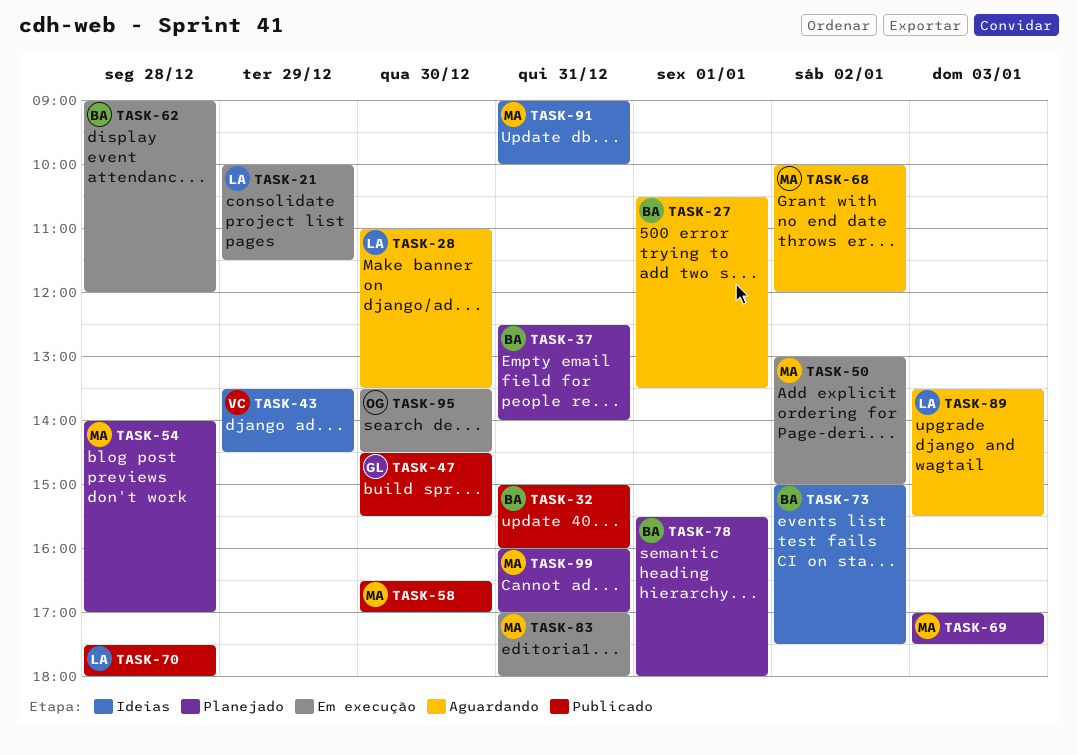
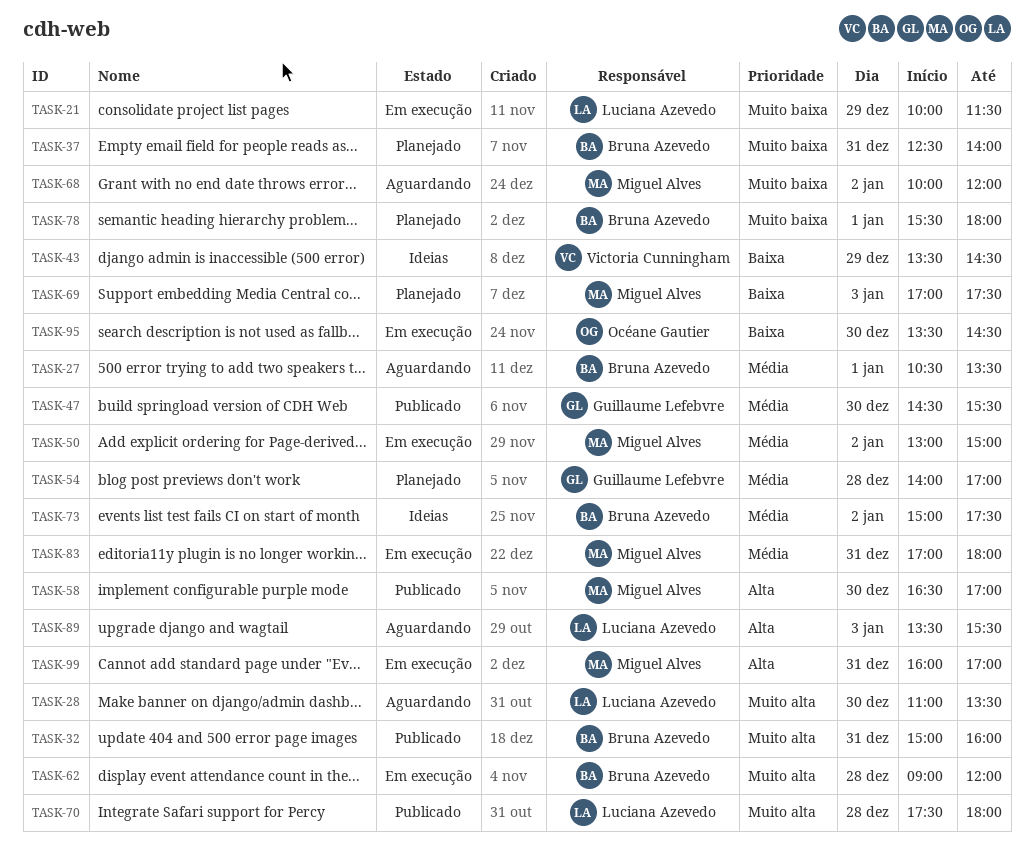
TASK-54, owner: Miguel Alves -> Guillaume Lefebvre
TASK-91: present -> none
TASK-99, status: Planejado -> Em execução

